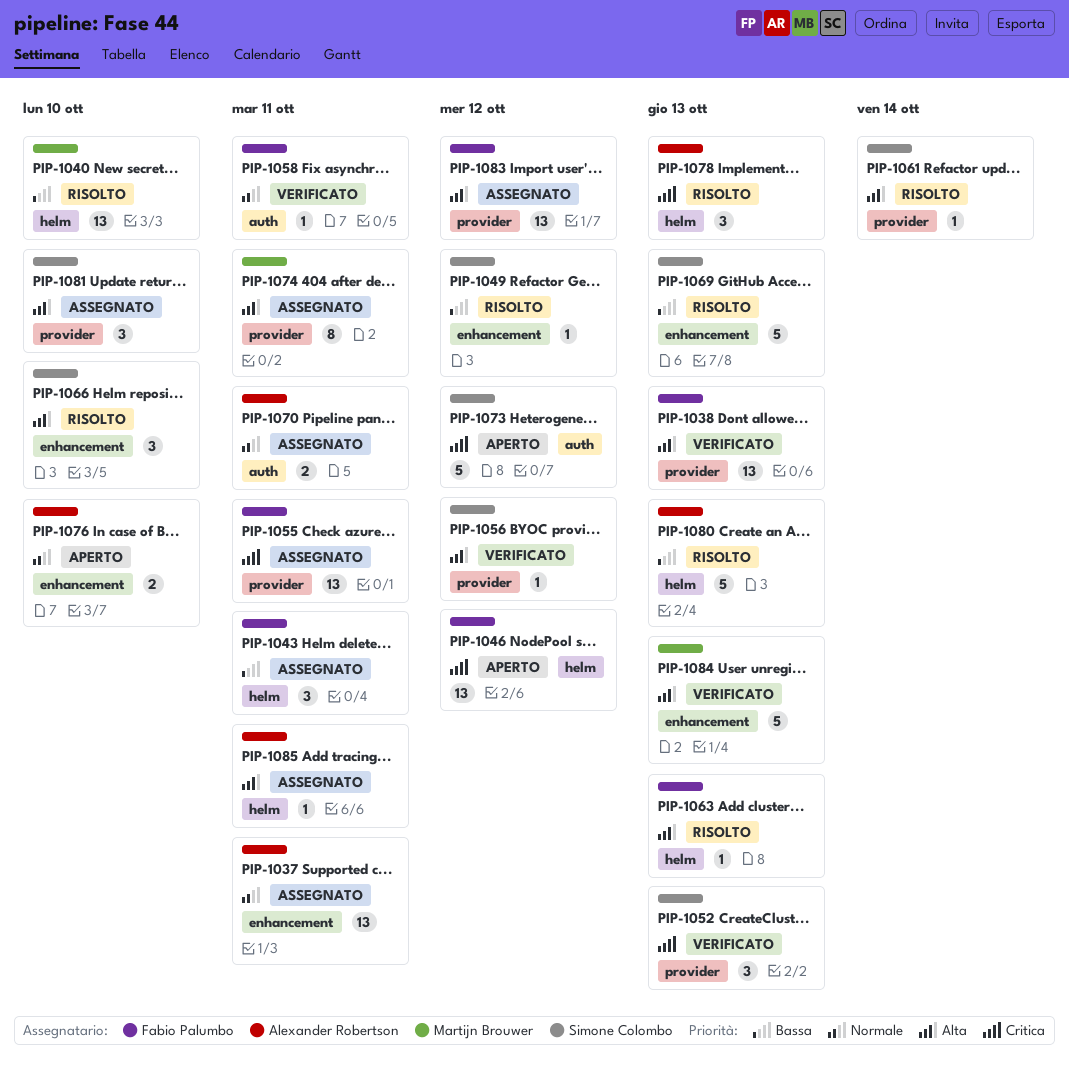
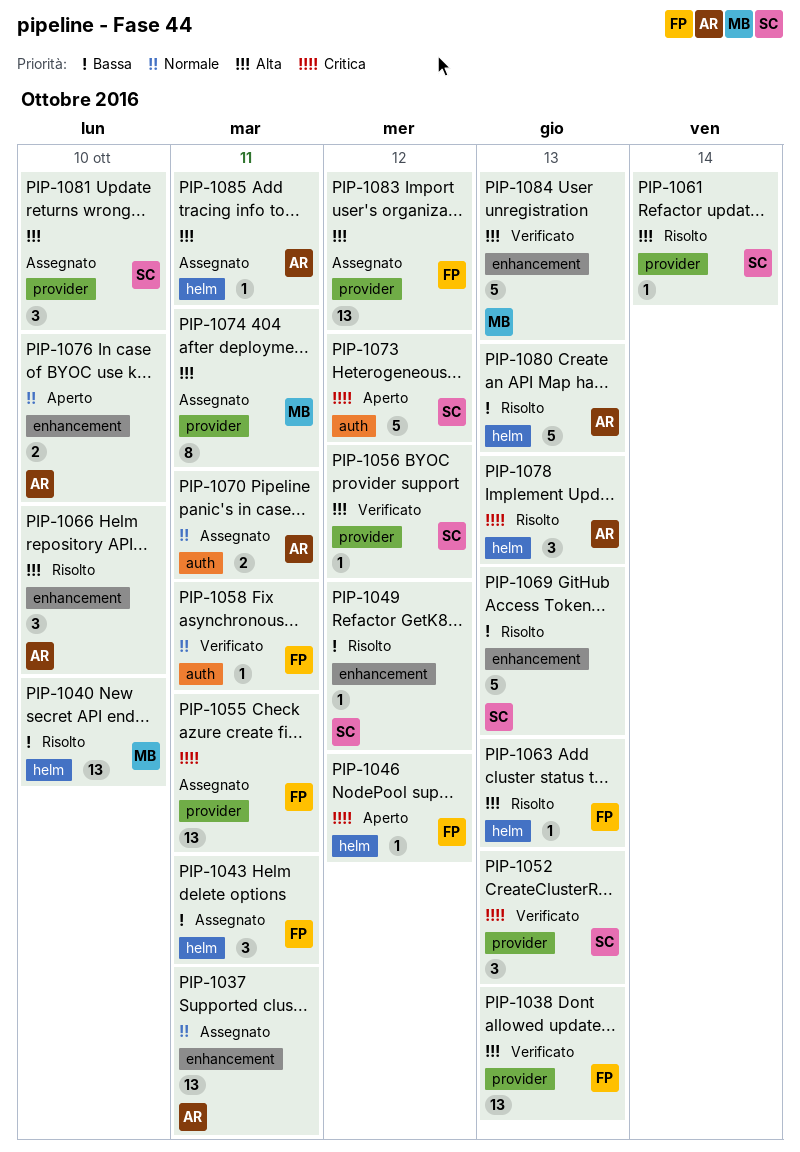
PIP-1046, estimate: 13 -> 1
PIP-1066, owner: Simone Colombo -> Alexander Robertson

